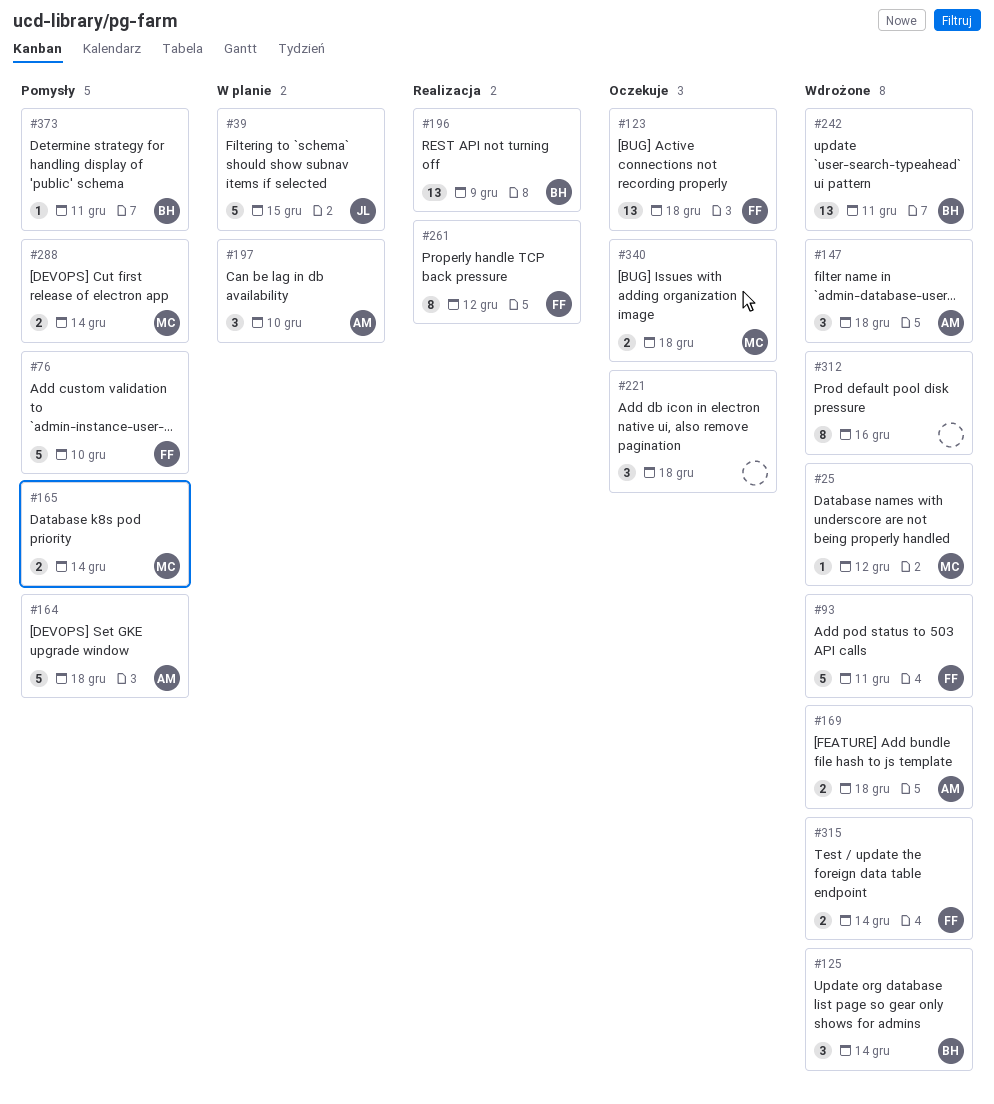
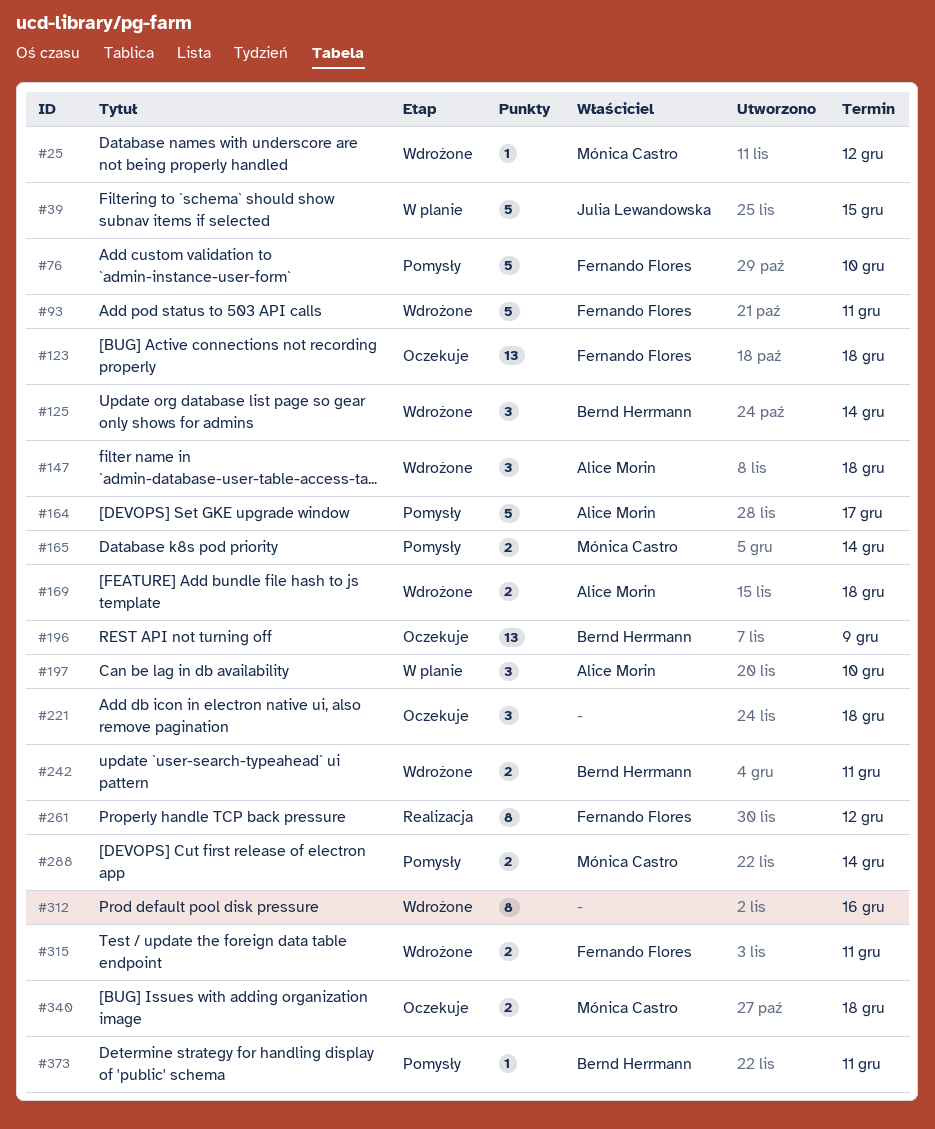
#164, due: Dec 18 -> Dec 17
#196, status: Realizacja -> Oczekuje
#242, estimate: 13 -> 2
#315, due: Dec 14 -> Dec 11

